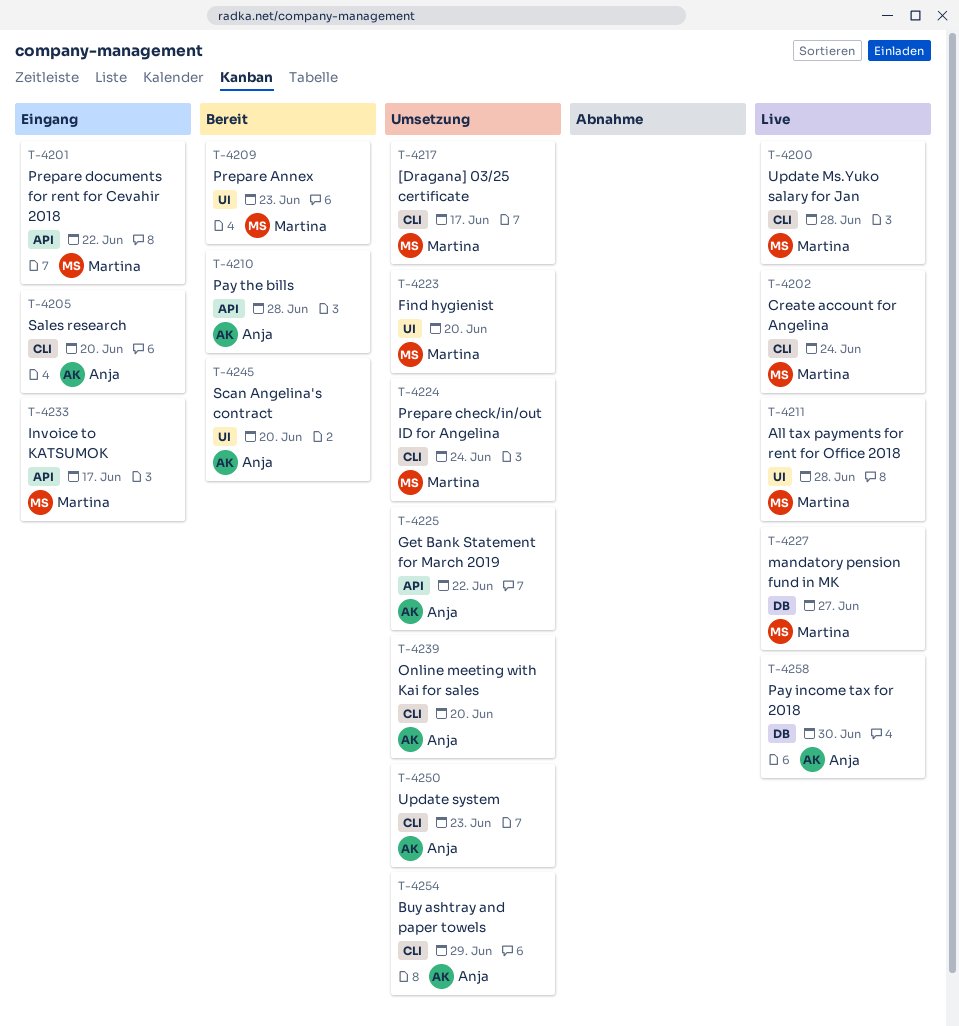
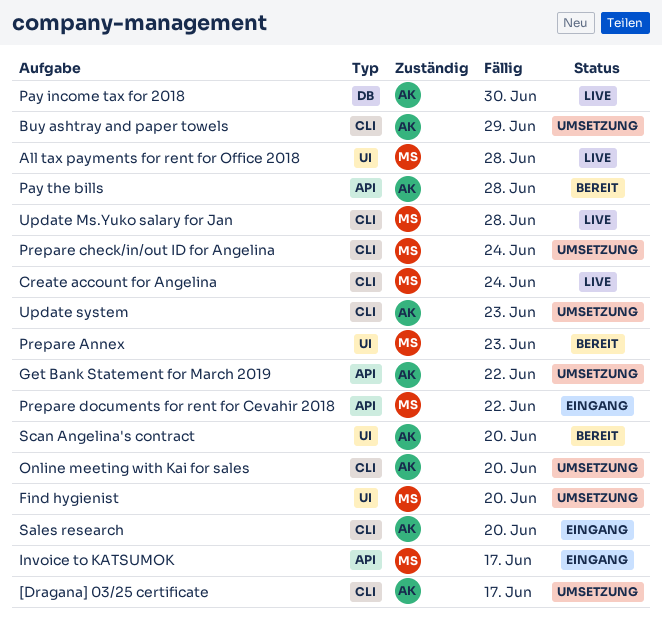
[Dragana] 03/25 certificate, owner: Martina -> Anja
mandatory pension fund in MK: present -> none

